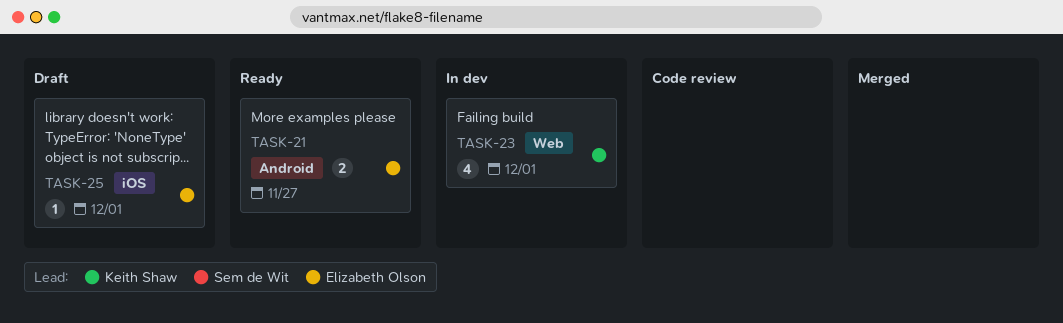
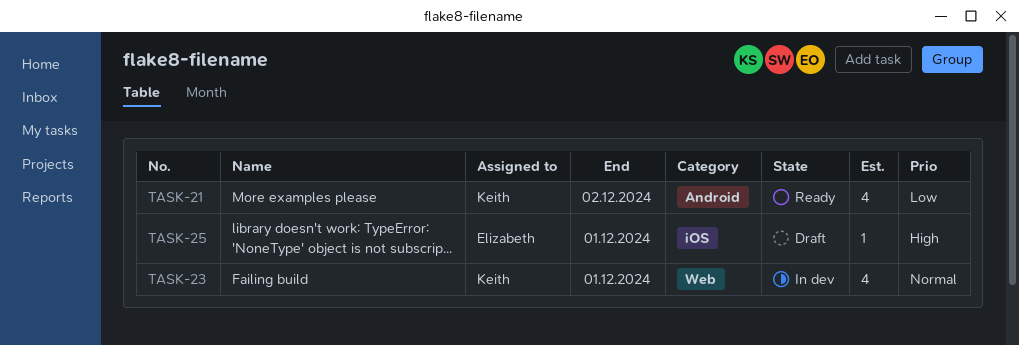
TASK-21, owner: Elizabeth Olson -> Keith Shaw
TASK-21, estimate: 2 -> 4
TASK-21, due: Nov 27 -> Dec 2

